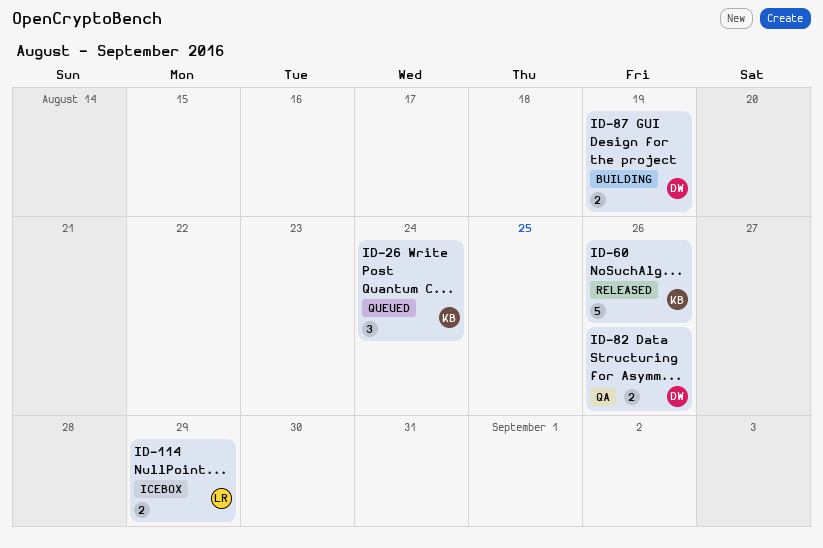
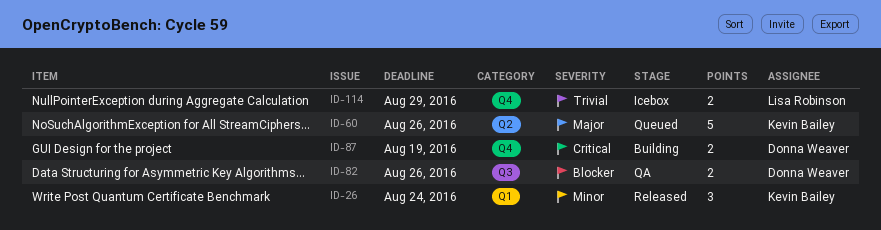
ID-26, status: Queued -> Released
ID-60, status: Released -> Queued

